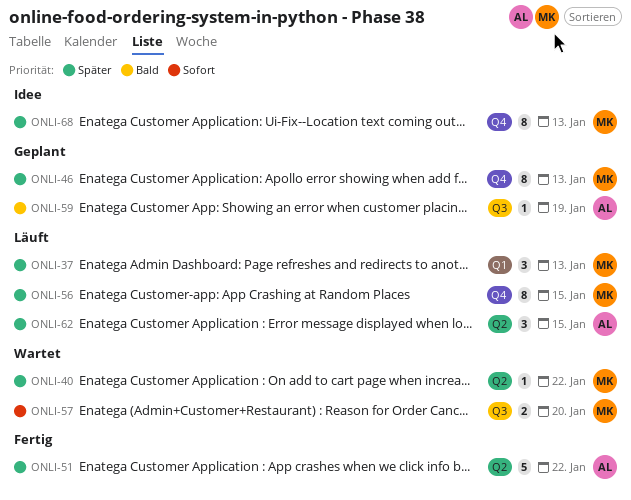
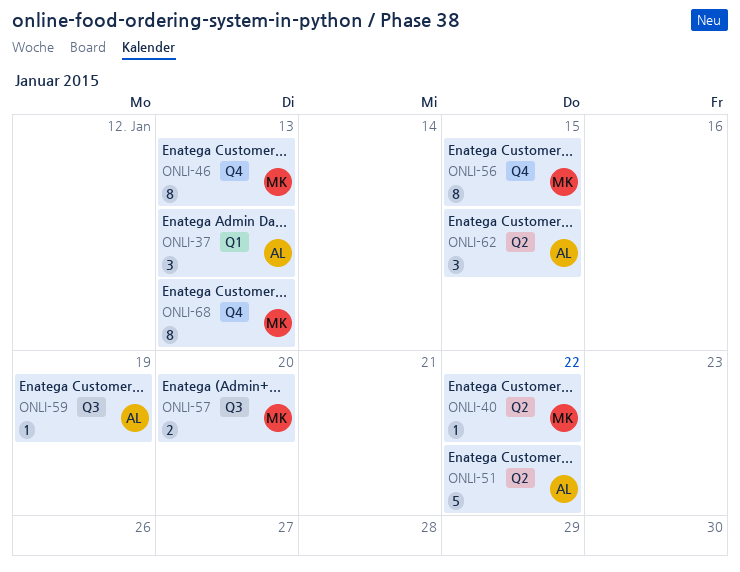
ONLI-37, owner: MK -> AL

